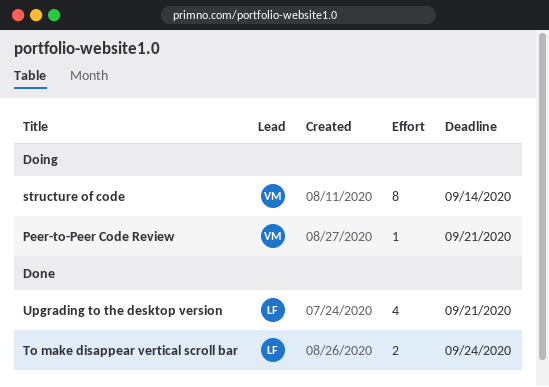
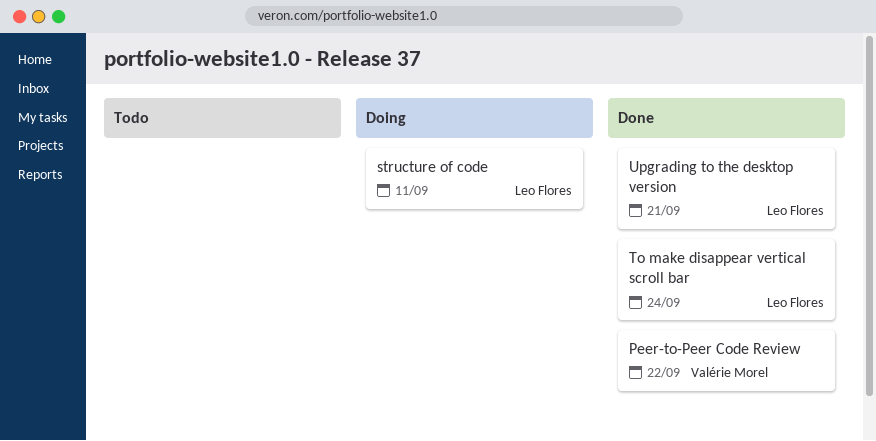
Peer-to-Peer Code Review, status: Doing -> Done
Peer-to-Peer Code Review, due: Sep 21 -> Sep 22
structure of code, owner: Valérie Morel -> Leo Flores
structure of code, due: Sep 14 -> Sep 11

